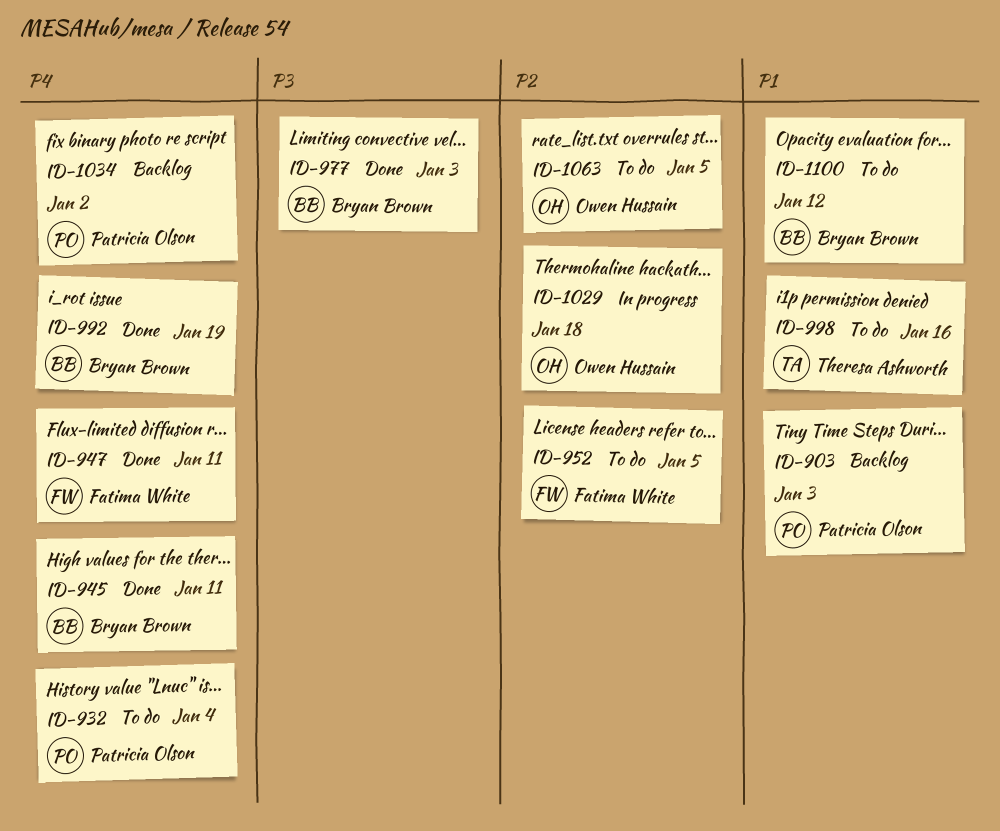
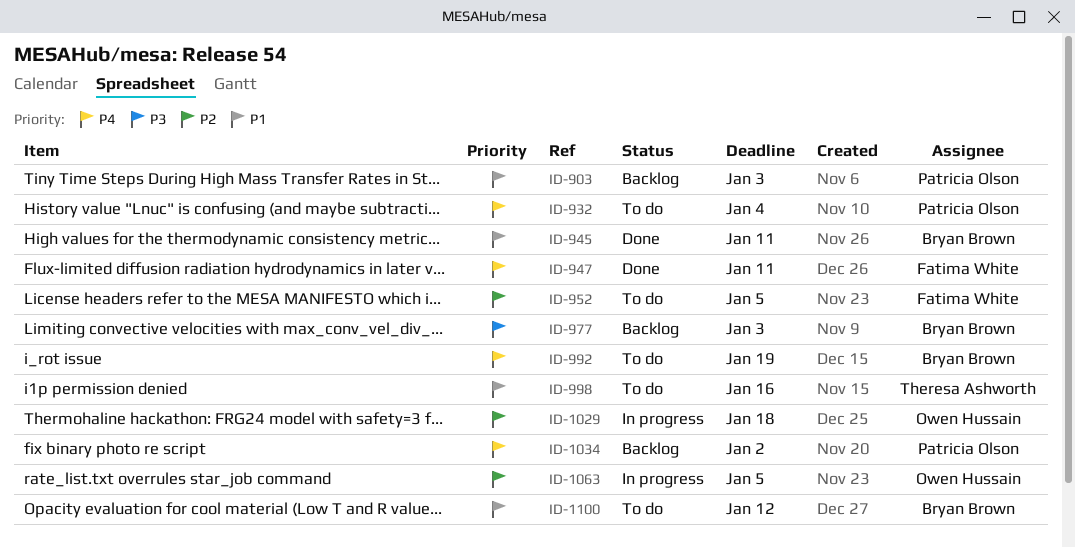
ID-945, priority: P4 -> P1
ID-977, status: Done -> Backlog
ID-992, status: Done -> To do
ID-1063, status: To do -> In progress

